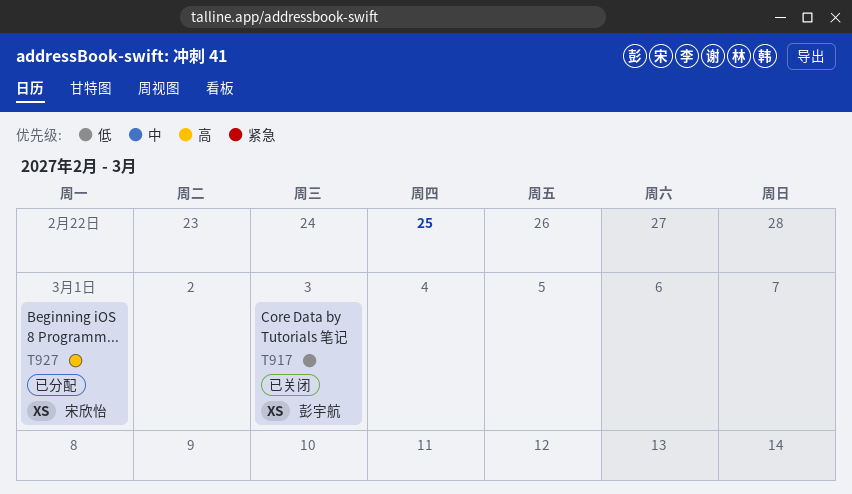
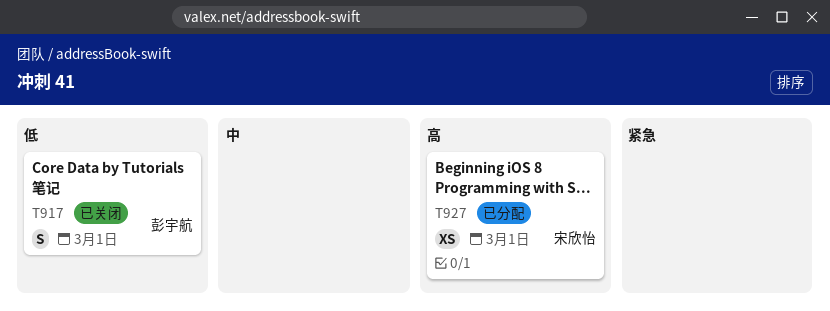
T917, estimate: XS -> S
T917, due: Mar 3 -> Mar 1

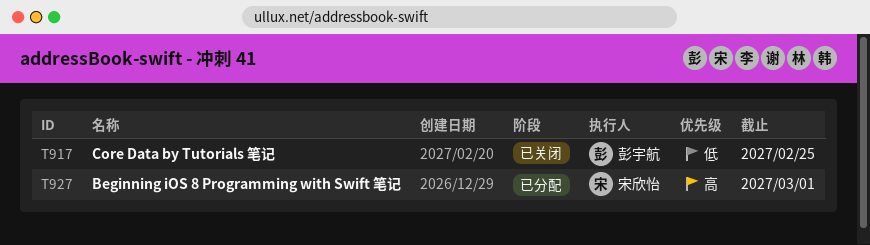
T917, due: Mar 1 -> Feb 25

